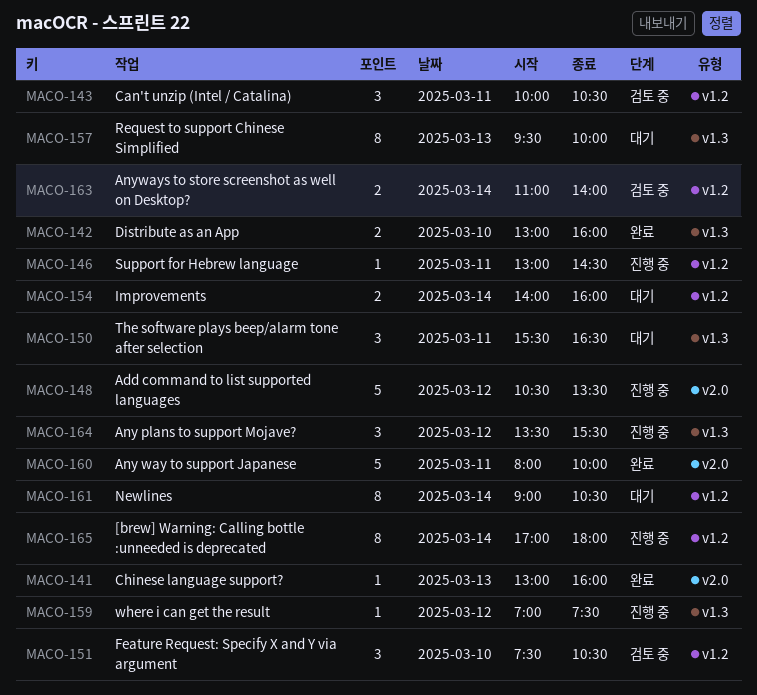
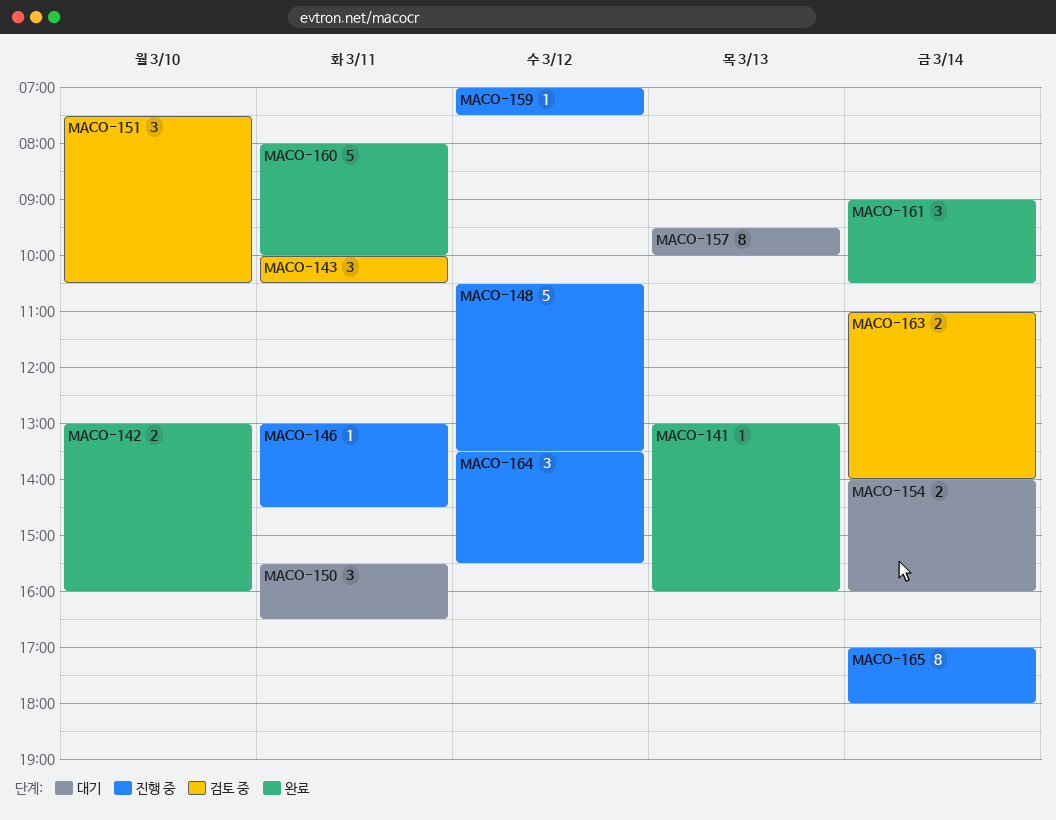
MACO-161, status: 대기 -> 완료
MACO-161, estimate: 8 -> 3

